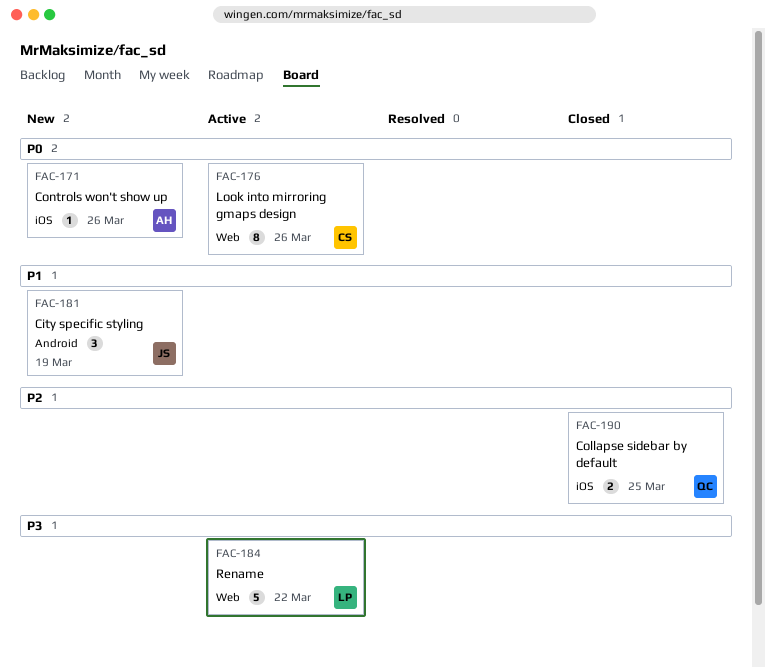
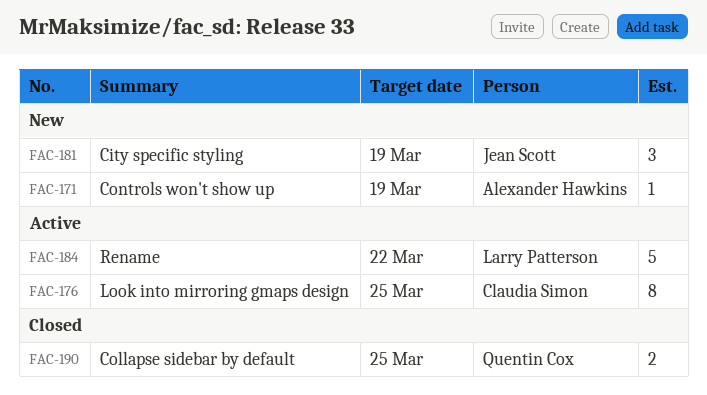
FAC-171, due: Mar 26 -> Mar 19
FAC-176, due: Mar 26 -> Mar 25

